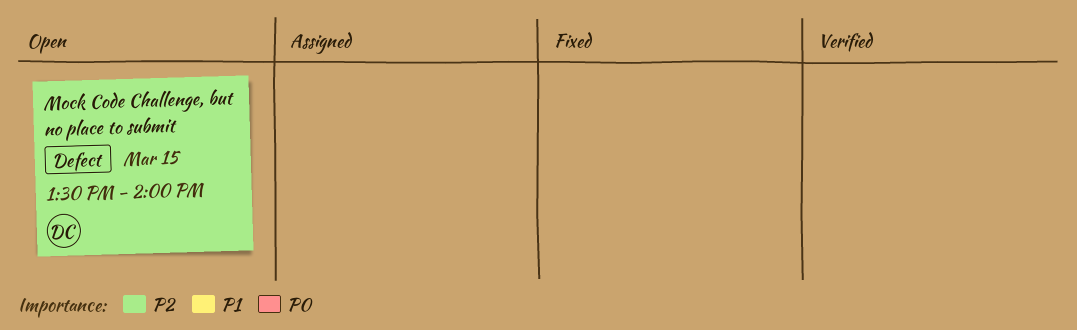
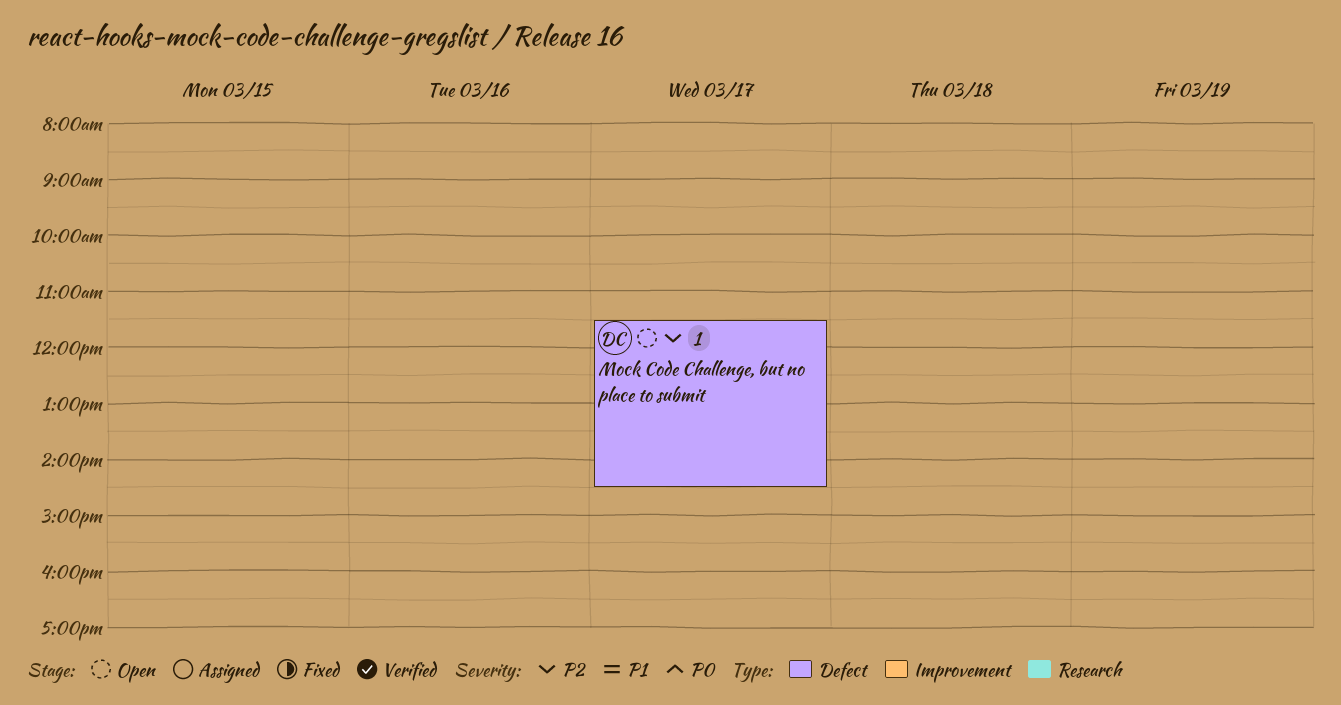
Mock Code Challenge, but no place to submit, day: Mar 15 -> Mar 17
Mock Code Challenge, but no place to submit, begins: 13:30 -> 11:30
Mock Code Challenge, but no place to submit, ends: 14:00 -> 14:30

